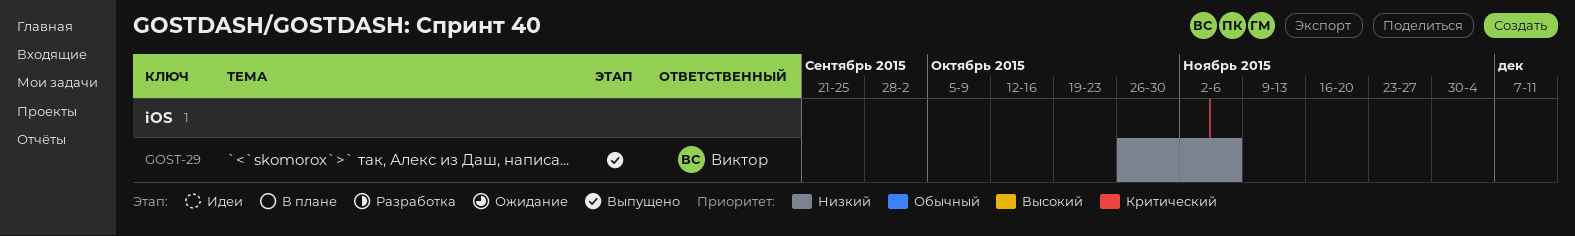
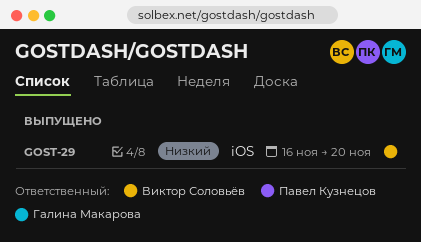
GOST-29, start: Oct 26 -> Nov 16
GOST-29, due: Nov 6 -> Nov 20

